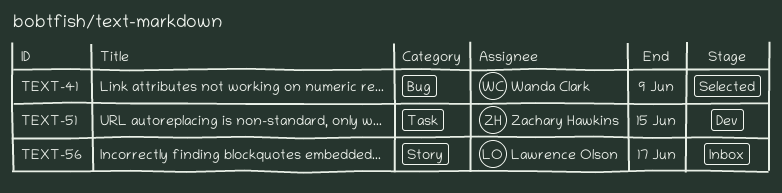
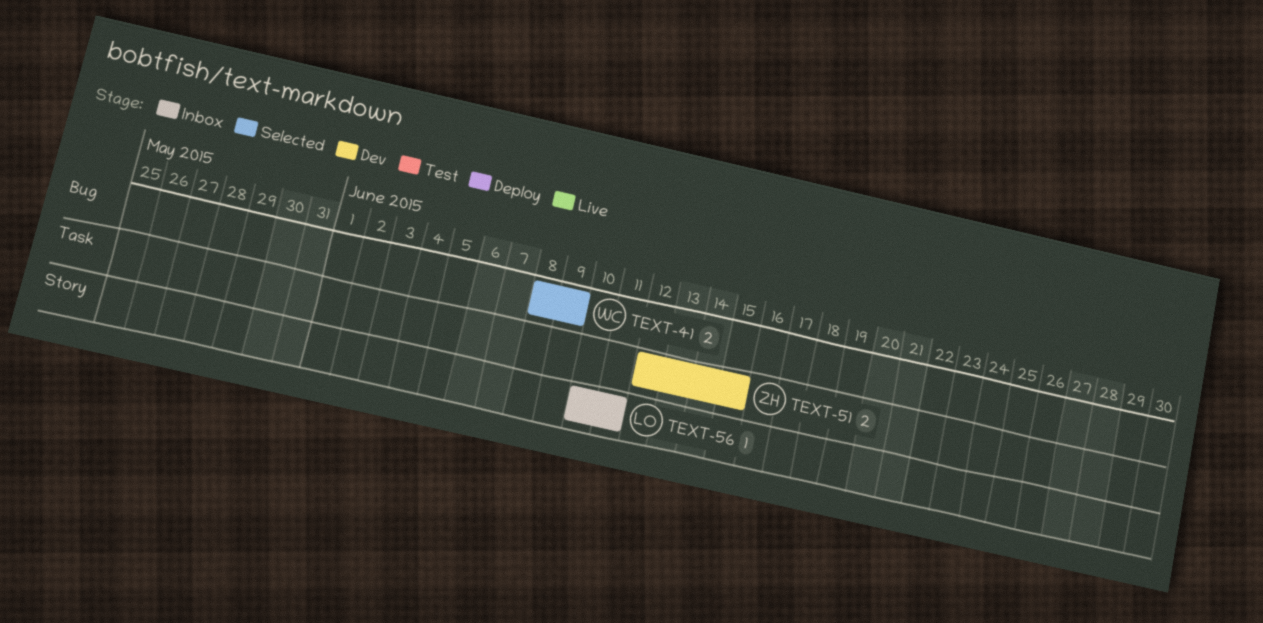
TEXT-56, due: Jun 17 -> Jun 11

